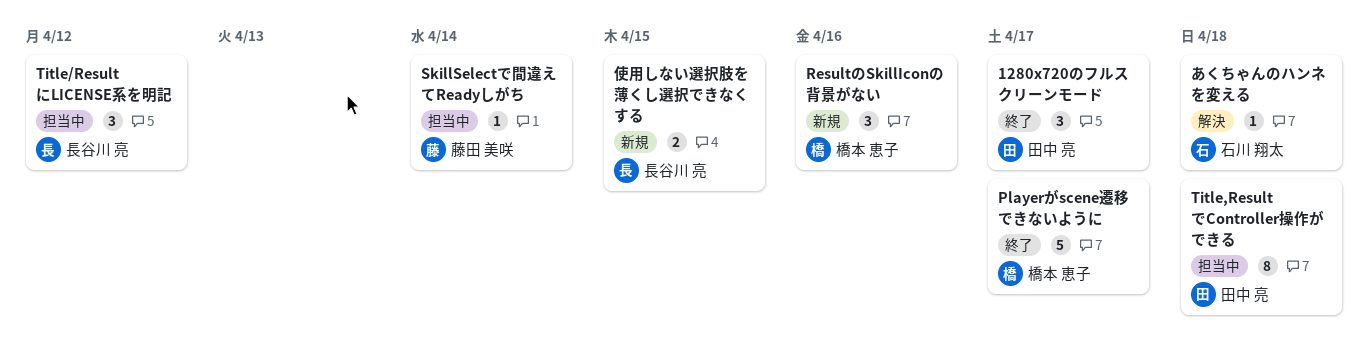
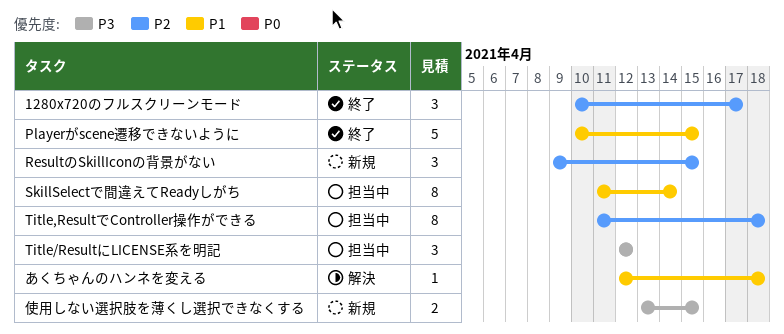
Playerがscene遷移できないように, due: Apr 17 -> Apr 15
ResultのSkillIconの背景がない, due: Apr 16 -> Apr 15
SkillSelectで間違えてReadyしがち, estimate: 1 -> 8

